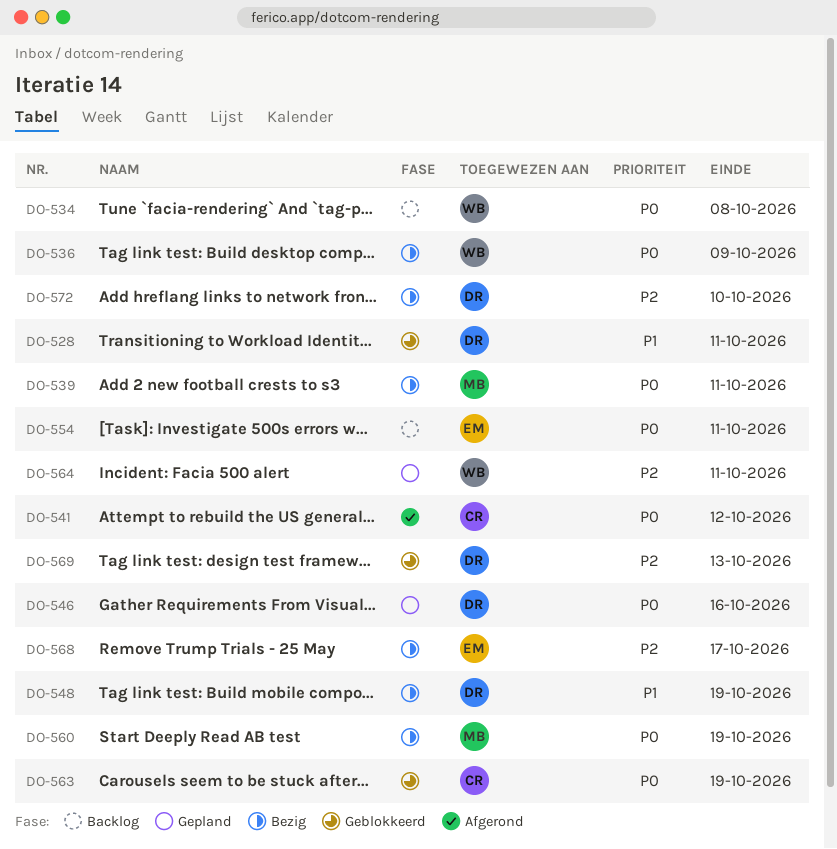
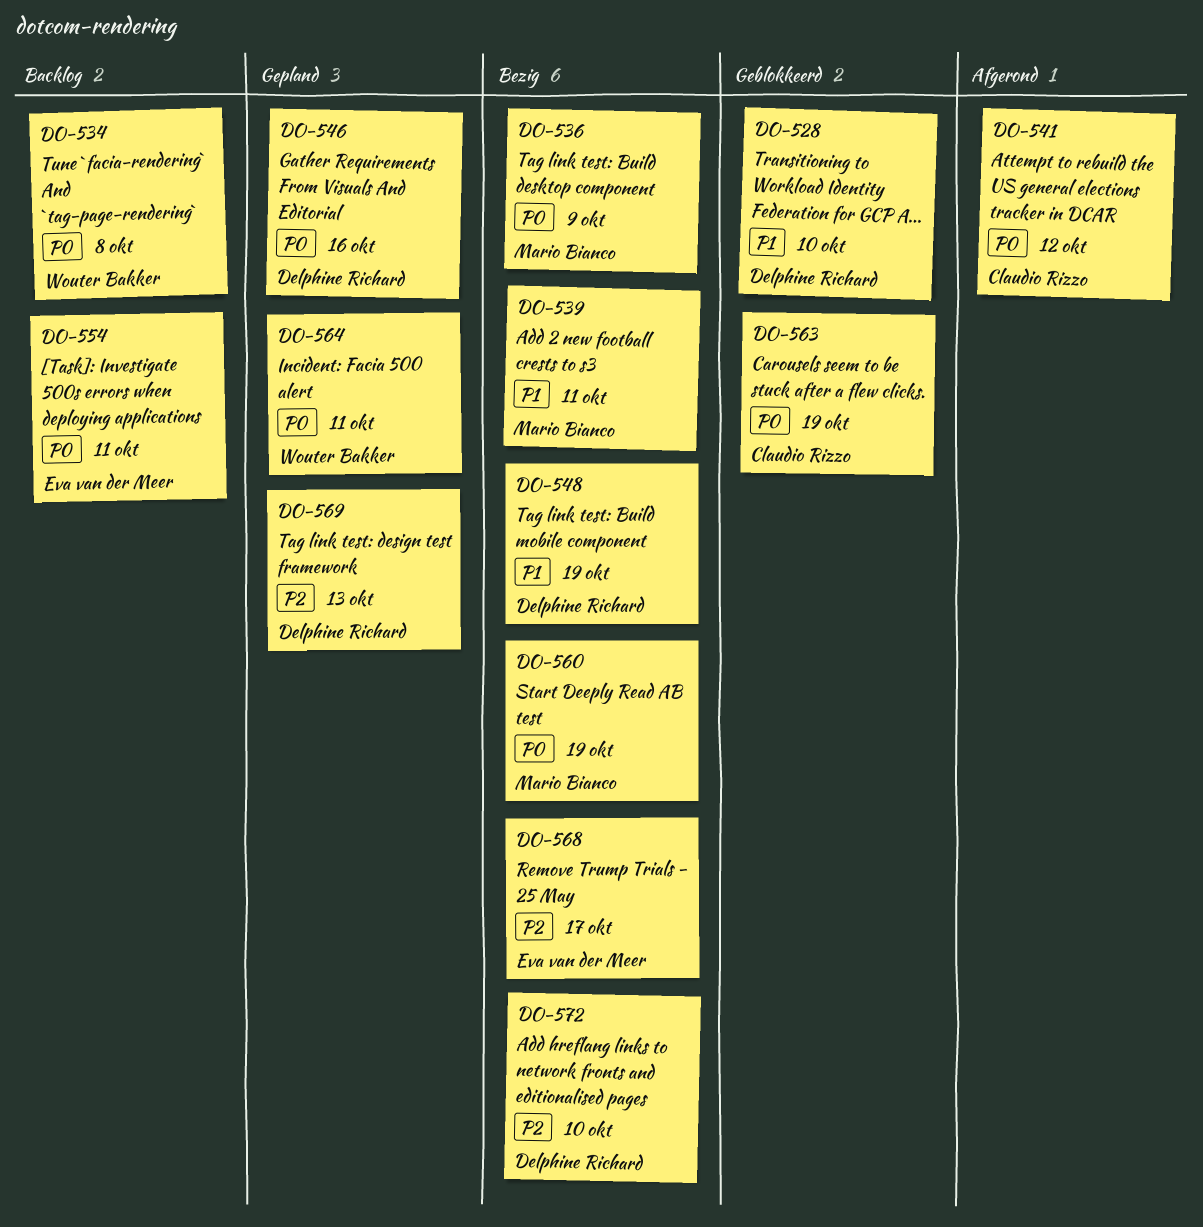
DO-528, due: Oct 11 -> Oct 10
DO-536, owner: Wouter Bakker -> Mario Bianco
DO-539, priority: P0 -> P1
DO-564, priority: P2 -> P0
DO-569, status: Geblokkeerd -> Gepland

